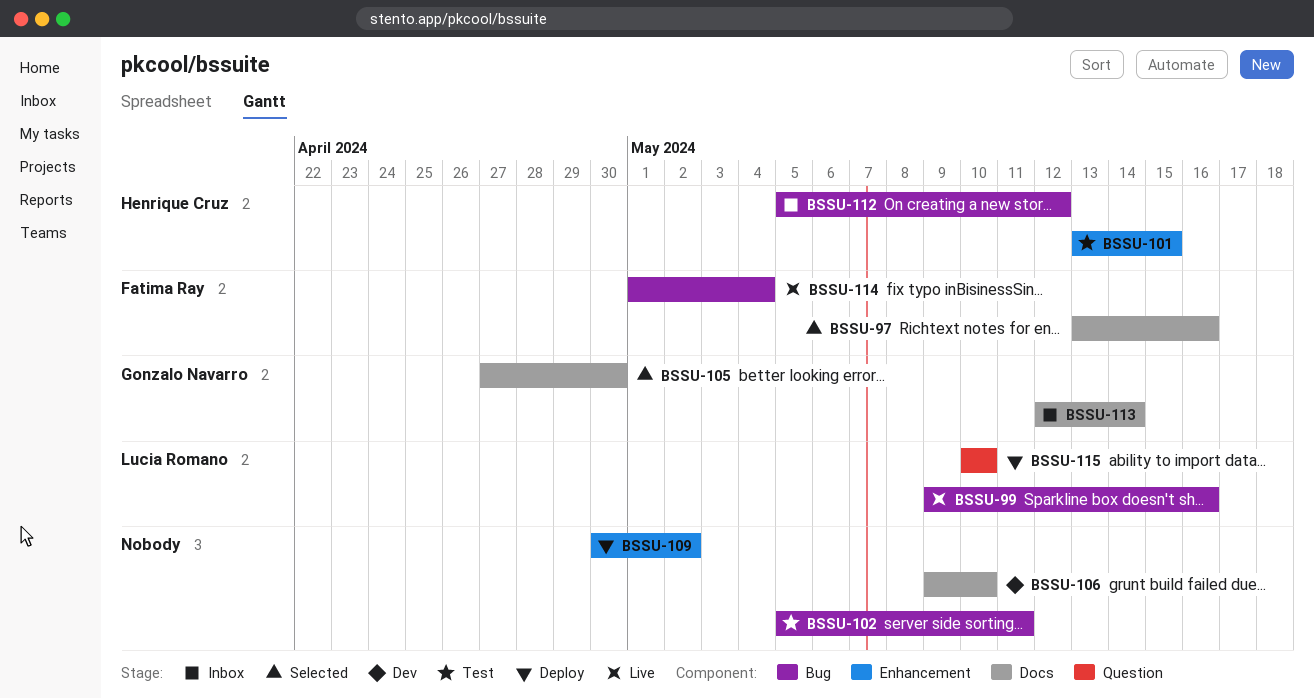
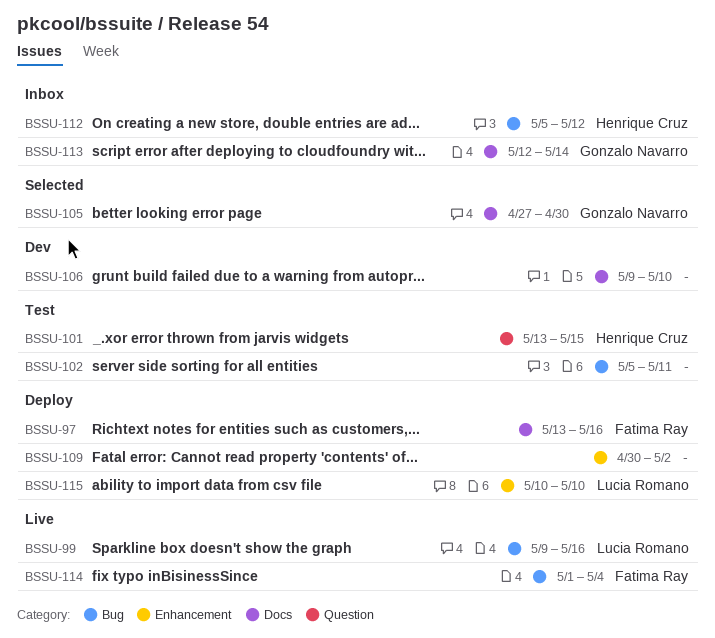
BSSU-97, status: Selected -> Deploy
BSSU-101, label: Enhancement -> Question
BSSU-115, label: Question -> Enhancement

